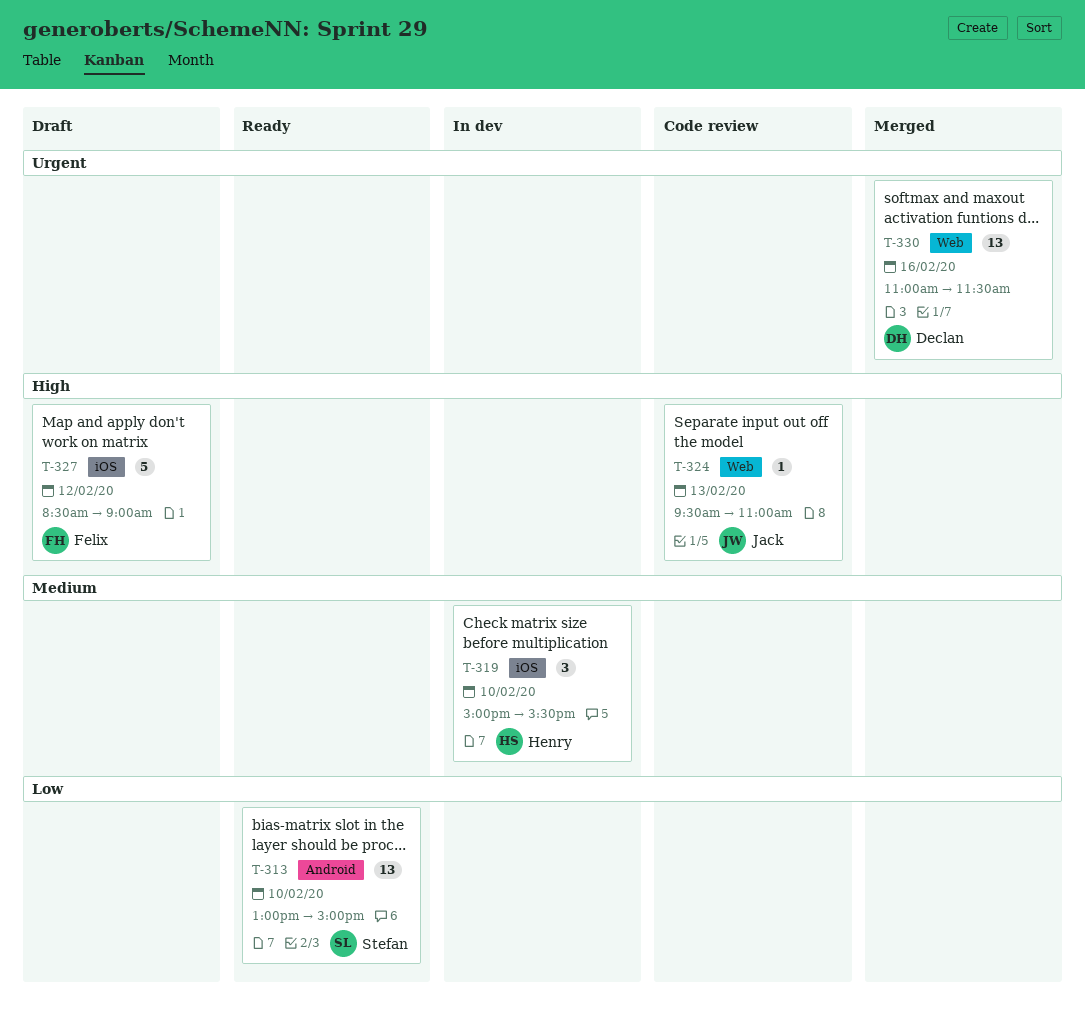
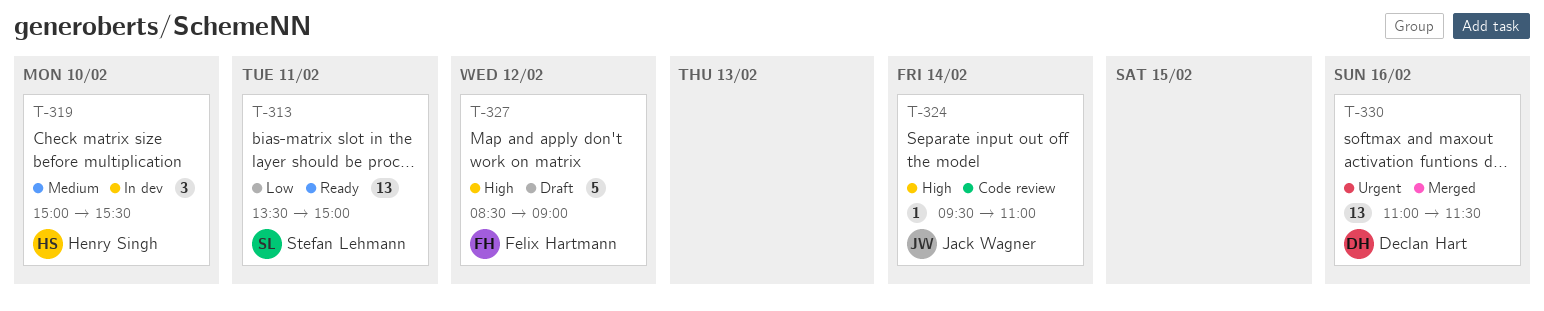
T-313, day: Feb 10 -> Feb 11
T-313, begins: 13:00 -> 13:30
T-324, day: Feb 13 -> Feb 14

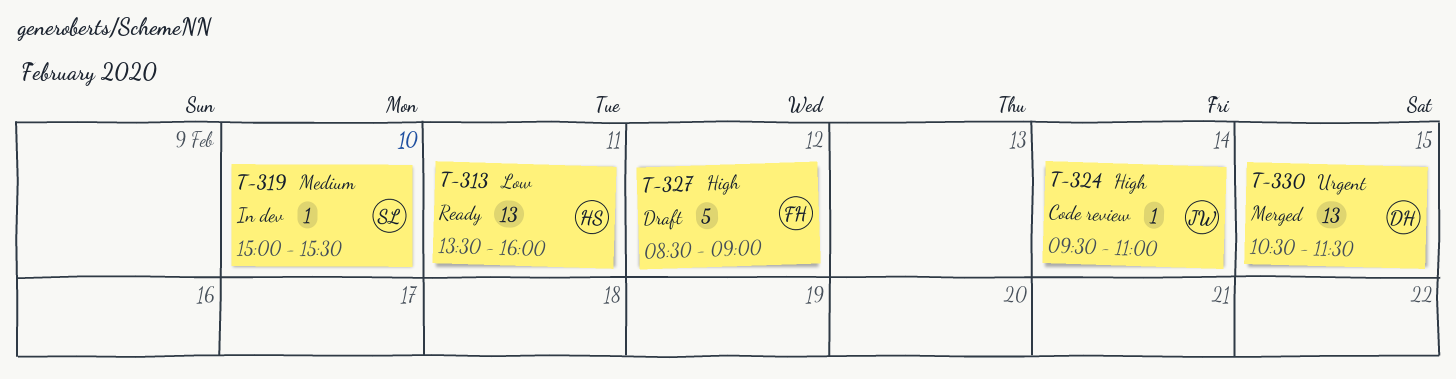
T-313, owner: Stefan Lehmann -> Henry Singh
T-313, ends: 15:00 -> 16:00
T-319, owner: Henry Singh -> Stefan Lehmann
T-319, estimate: 3 -> 1
T-330, day: Feb 16 -> Feb 15
T-330, begins: 11:00 -> 10:30

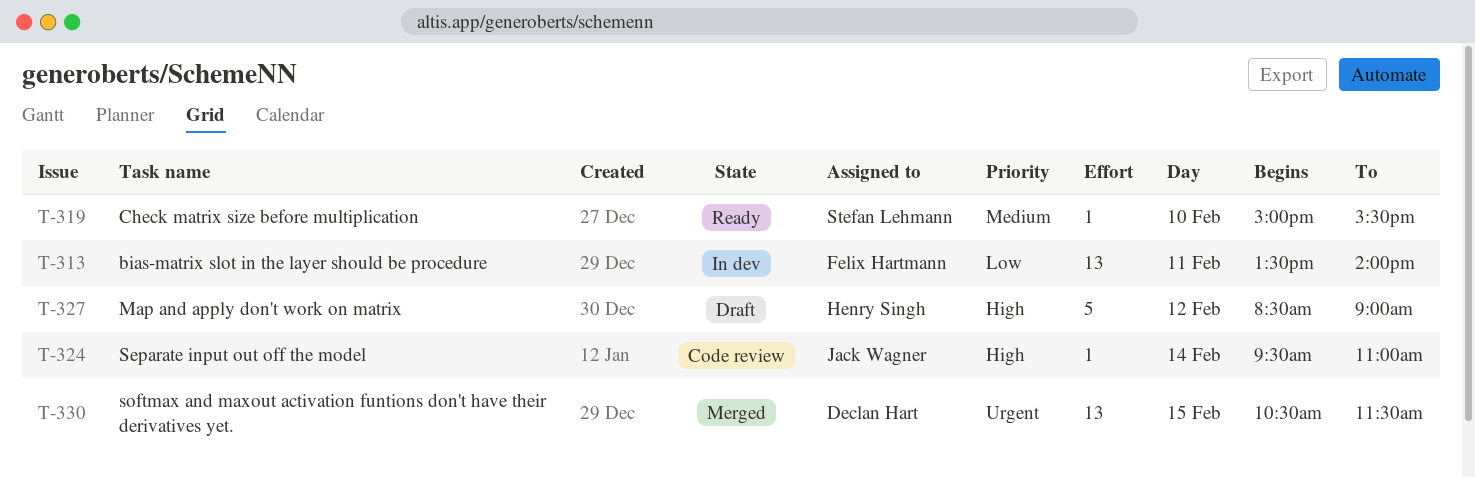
T-313, status: Ready -> In dev
T-313, owner: Henry Singh -> Felix Hartmann
T-313, ends: 16:00 -> 14:00
T-319, status: In dev -> Ready
T-327, owner: Felix Hartmann -> Henry Singh

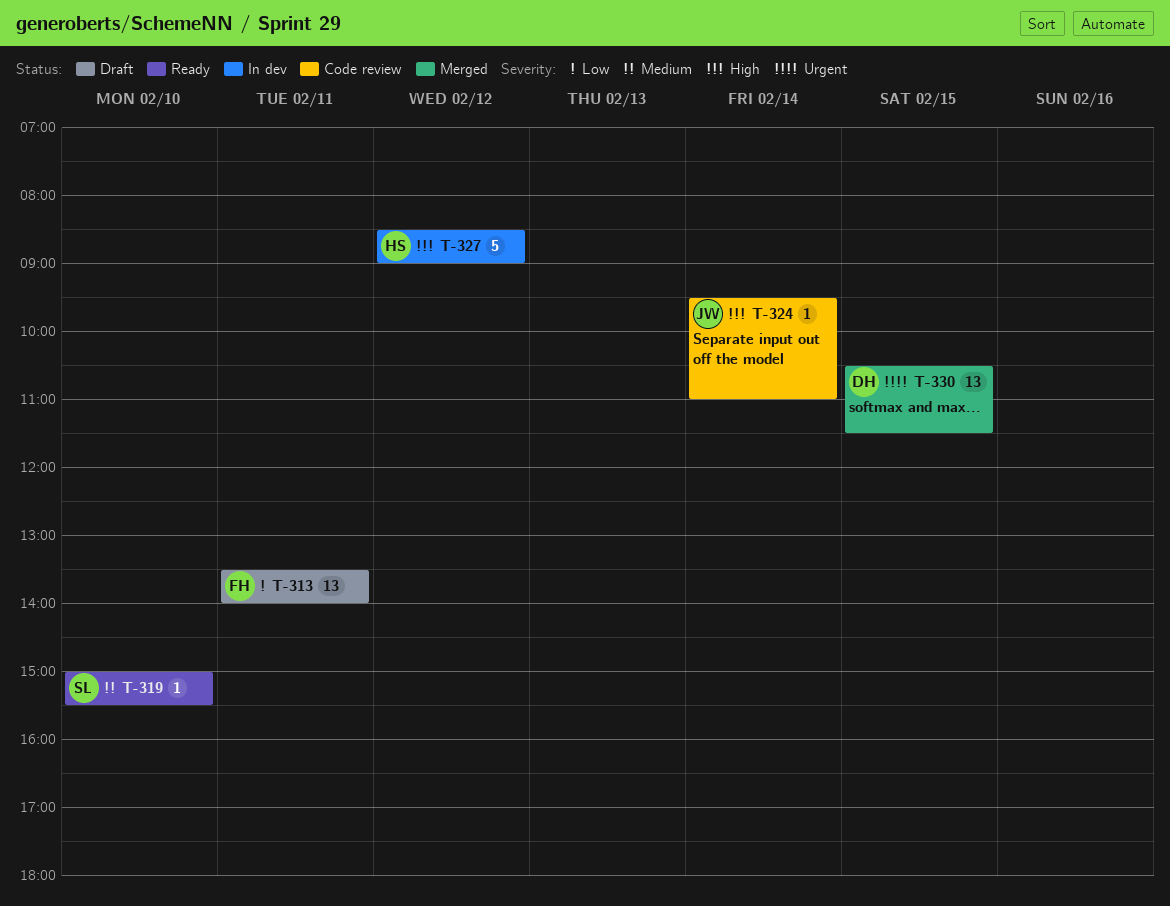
T-313, status: In dev -> Draft
T-327, status: Draft -> In dev

